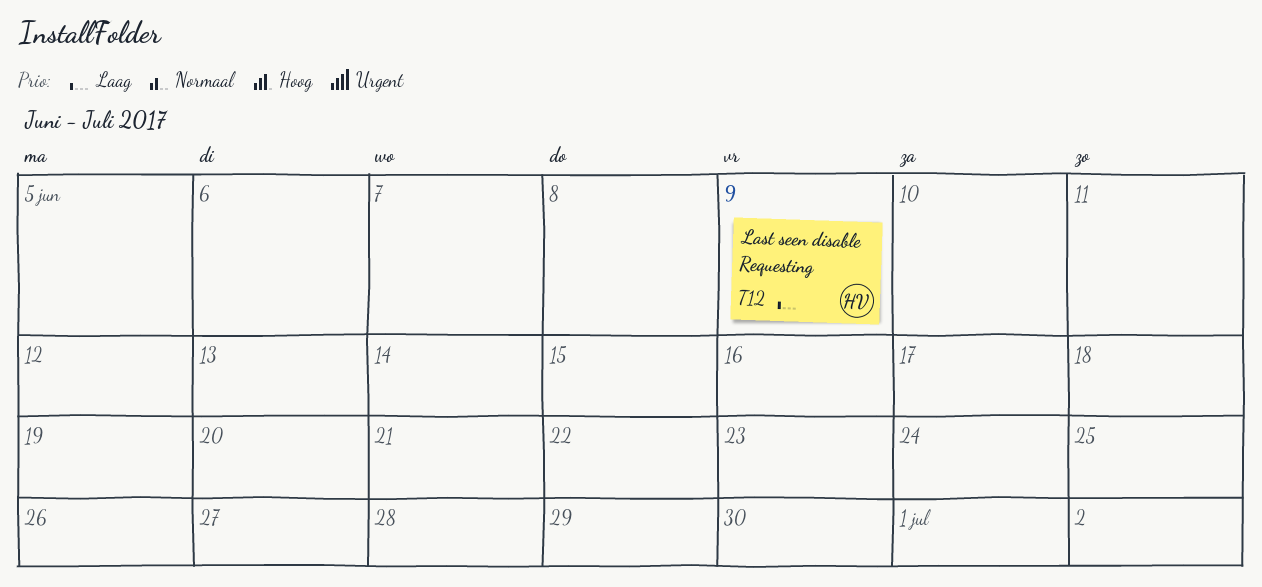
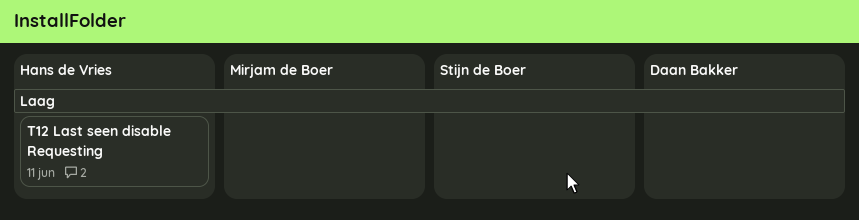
T12, due: Jun 9 -> Jun 11

